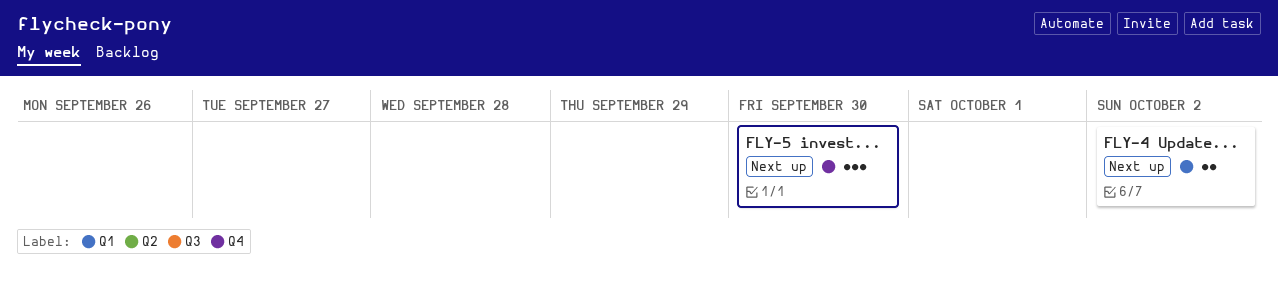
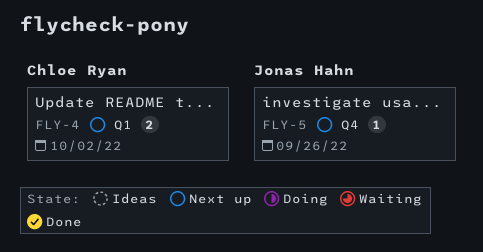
FLY-5, estimate: 3 -> 1
FLY-5, due: Sep 30 -> Sep 26

